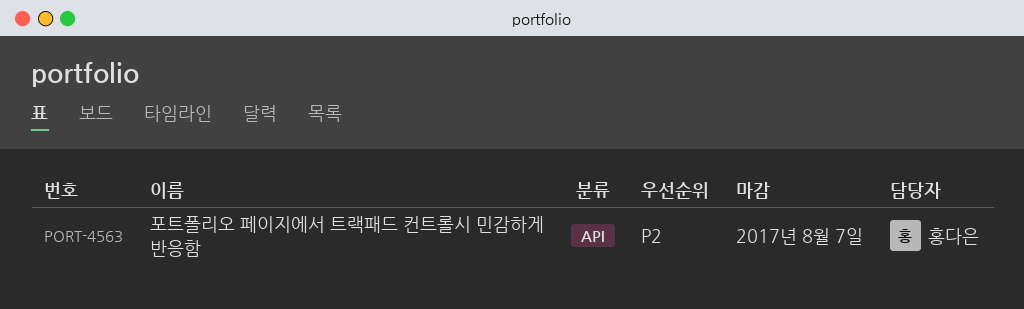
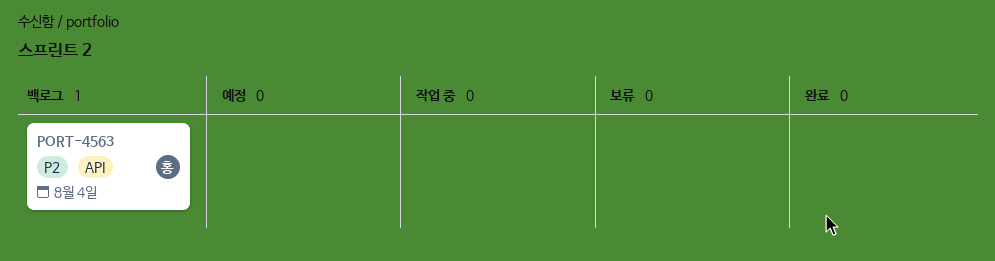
PORT-4563, due: Aug 7 -> Aug 4

